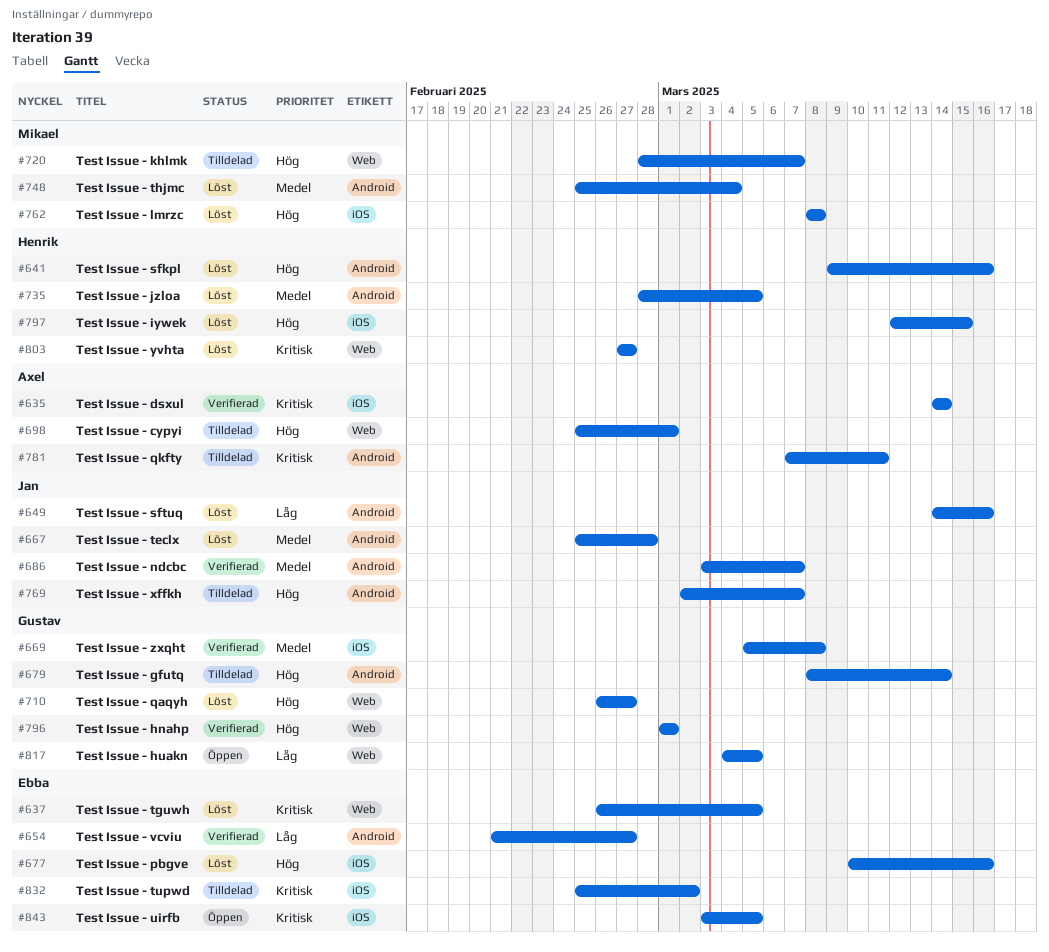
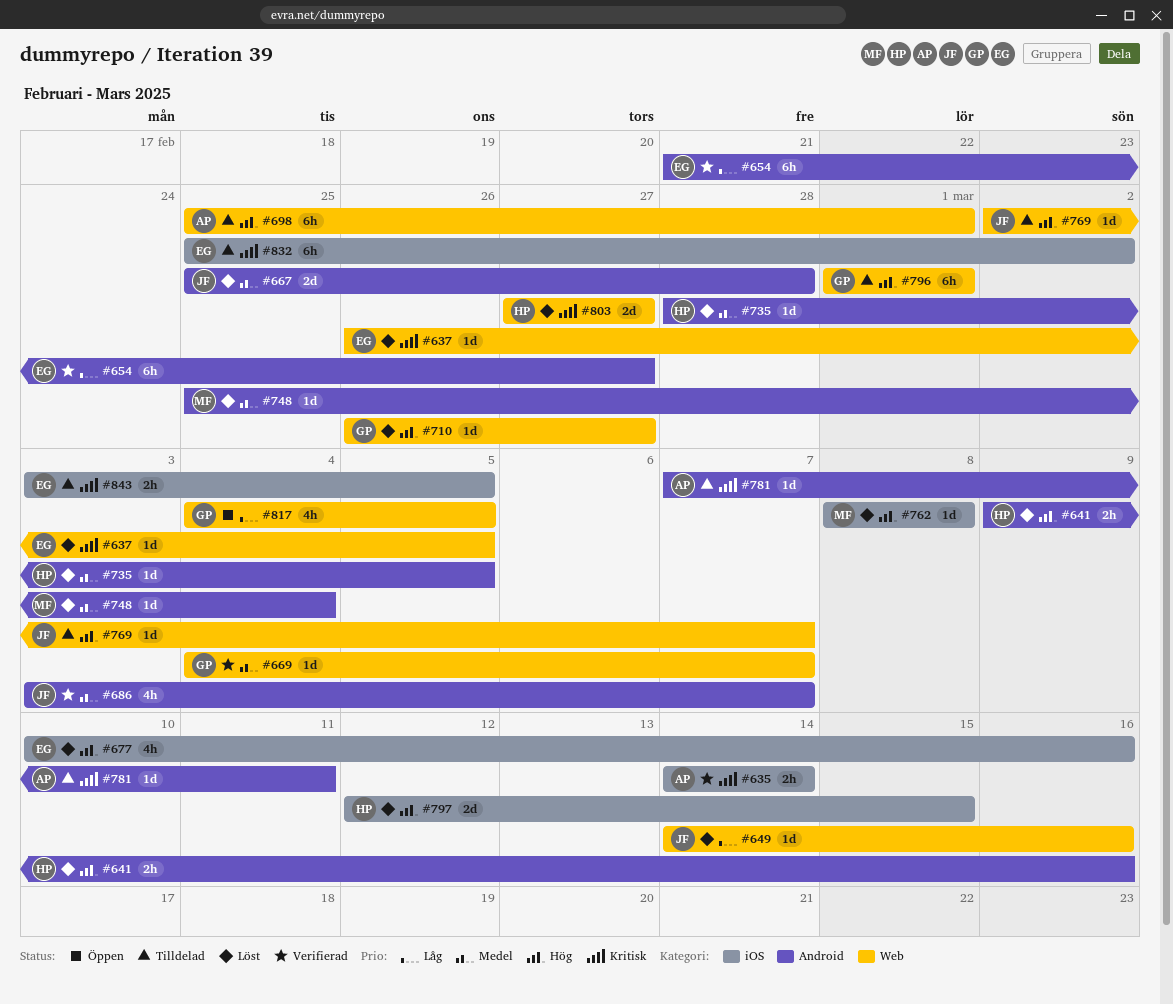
#649, label: Android -> Web
#669, label: iOS -> Web
#669, start: Mar 5 -> Mar 4
#669, due: Mar 8 -> Mar 7
#679: present -> none
#720: present -> none
#769, label: Android -> Web
#796, status: Verifierad -> Tilldelad
#843, status: Öppen -> Tilldelad

